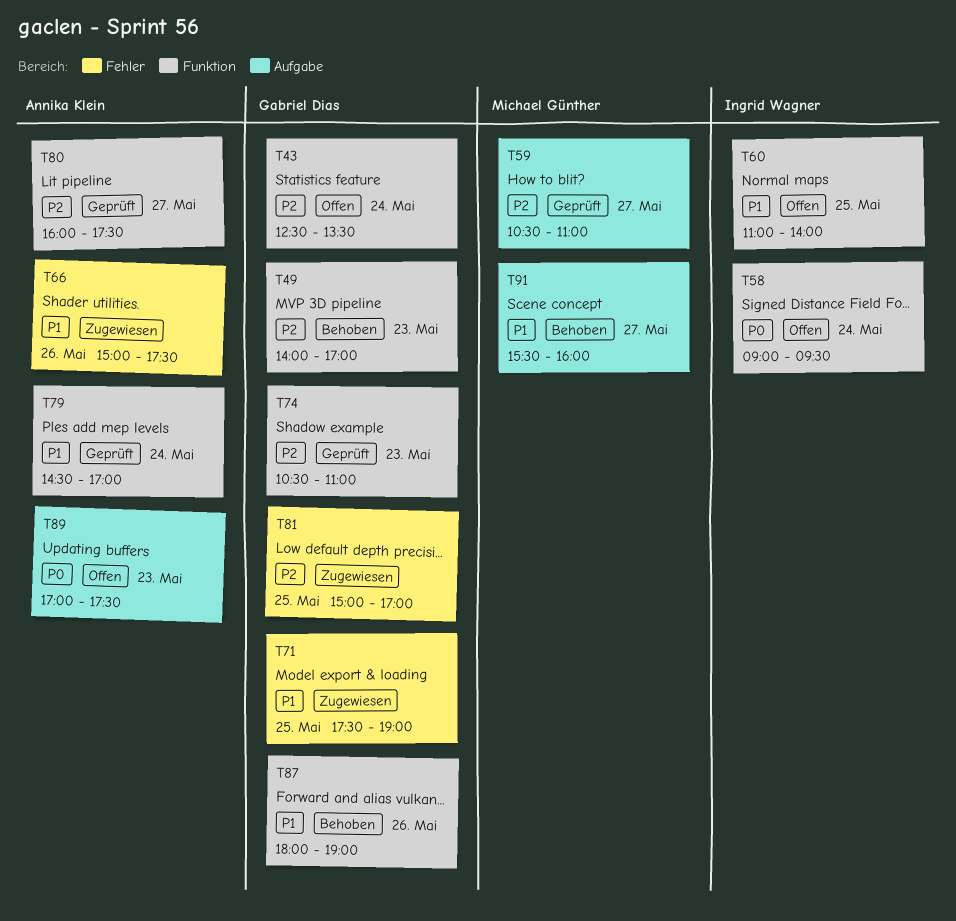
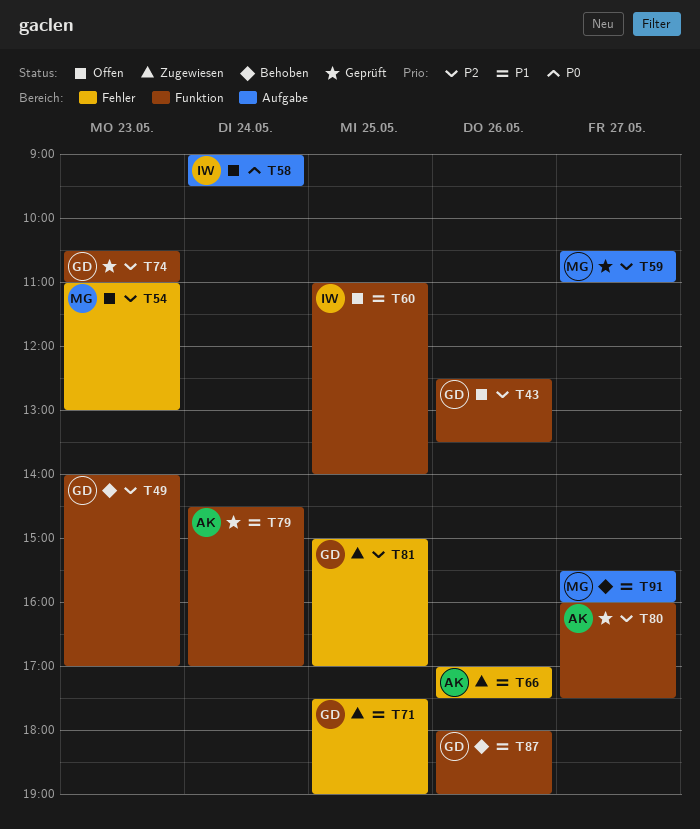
T43, day: May 24 -> May 26
T54: none -> present
T58, label: Funktion -> Aufgabe
T66, begins: 15:00 -> 17:00
T89: present -> none

